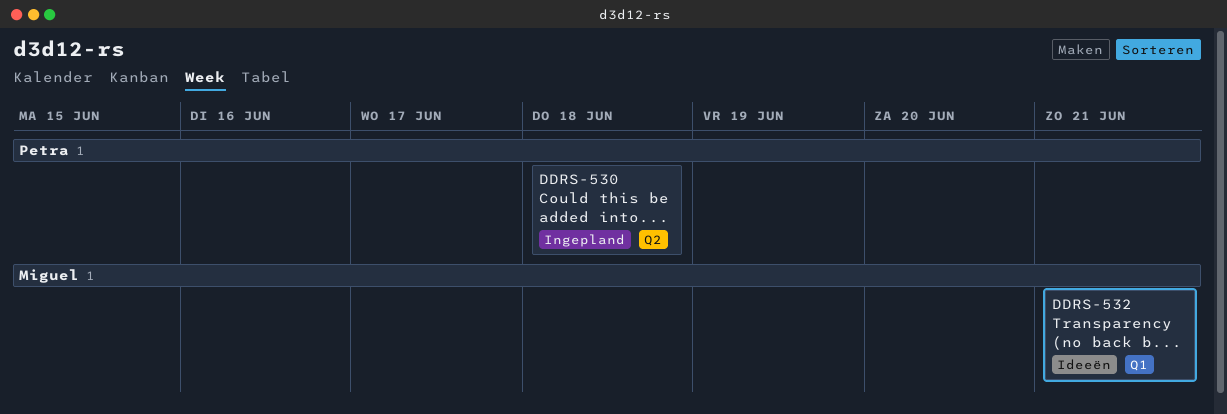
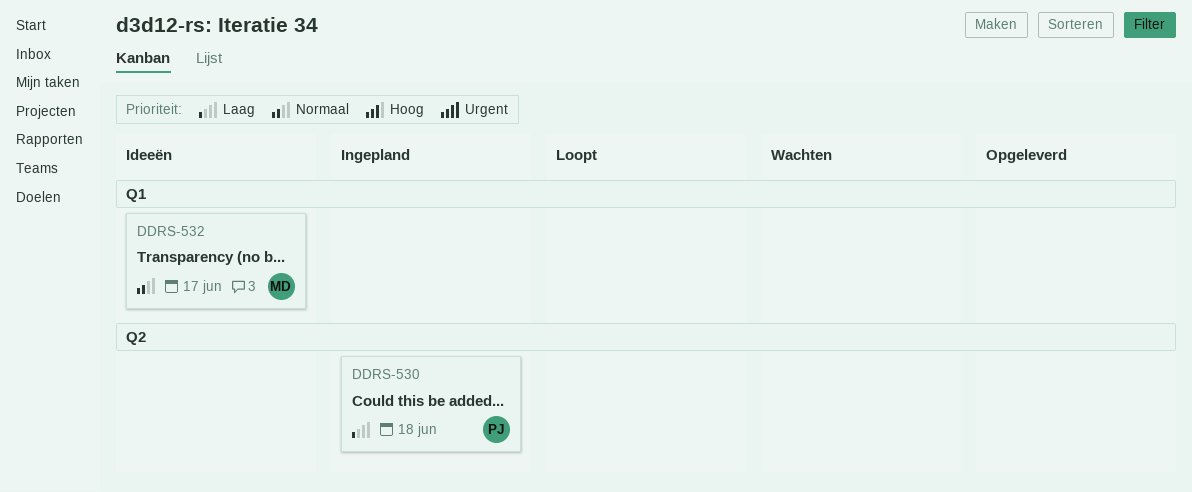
DDRS-532, due: Jun 21 -> Jun 17

